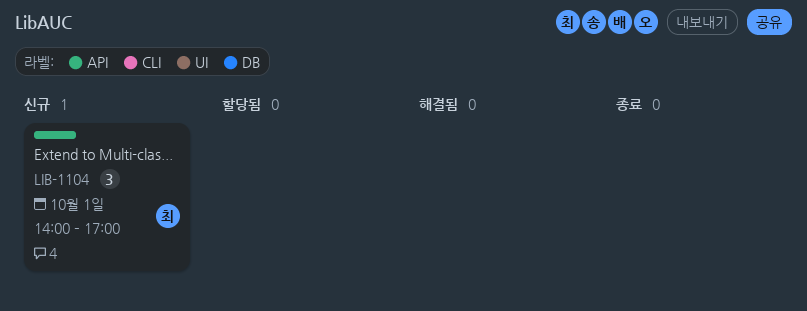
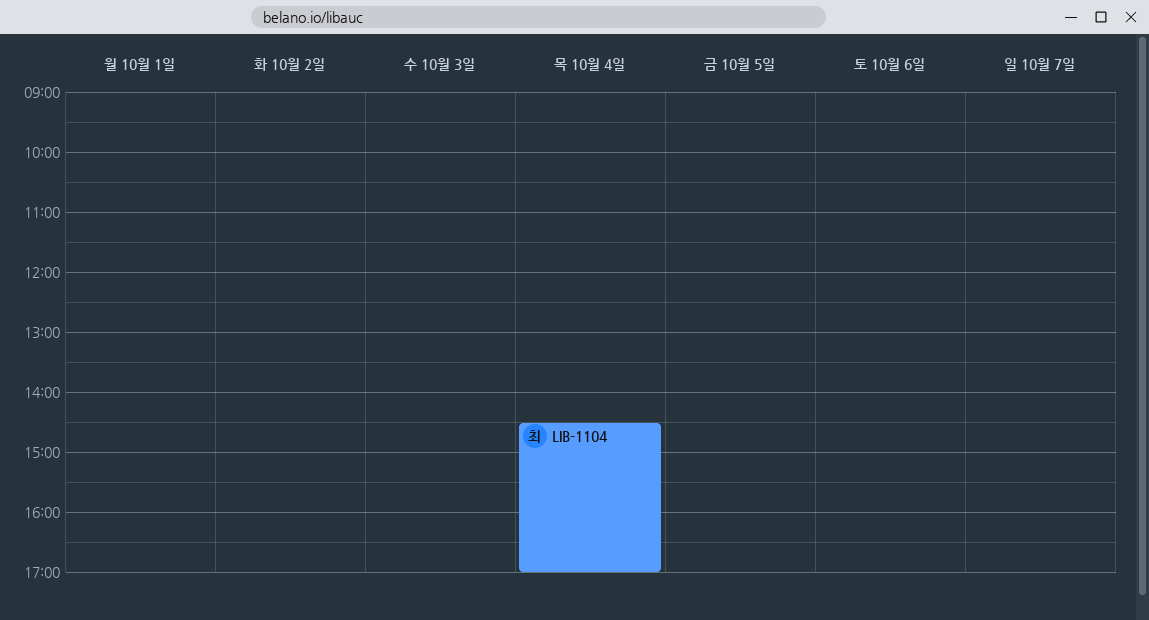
LIB-1104, day: Oct 1 -> Oct 4
LIB-1104, begins: 14:00 -> 14:30

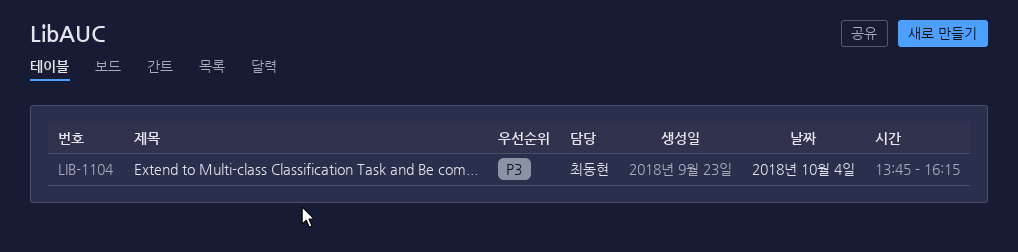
LIB-1104, begins: 14:30 -> 13:45
LIB-1104, ends: 17:00 -> 16:15

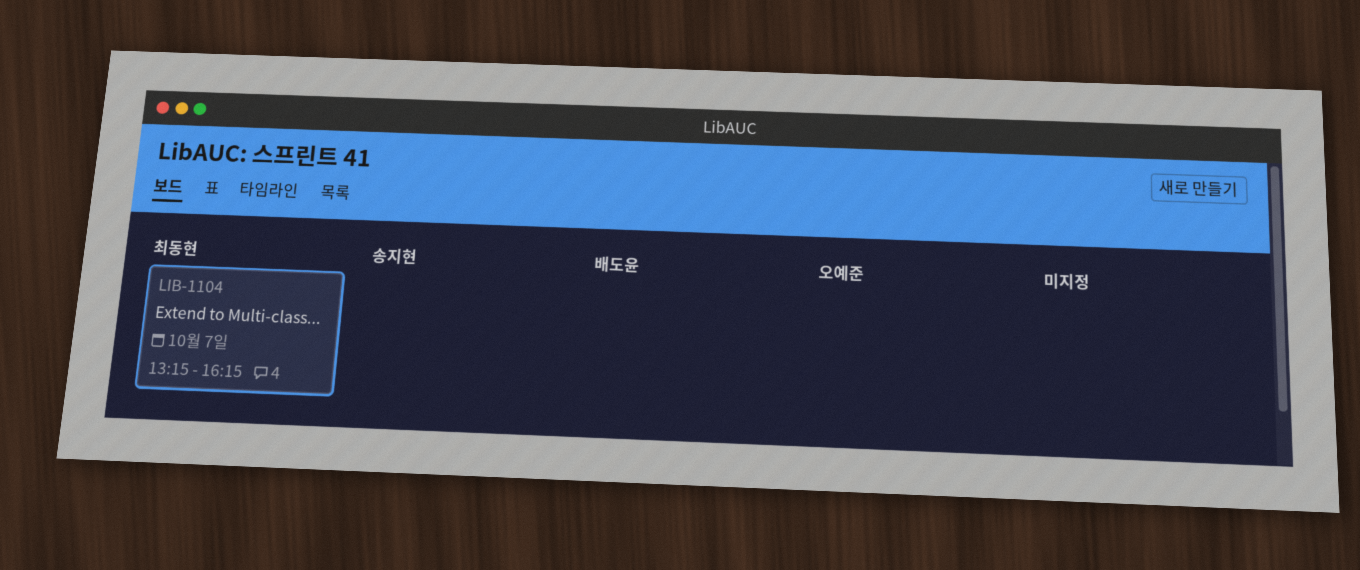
LIB-1104, day: Oct 4 -> Oct 7
LIB-1104, begins: 13:45 -> 13:15

